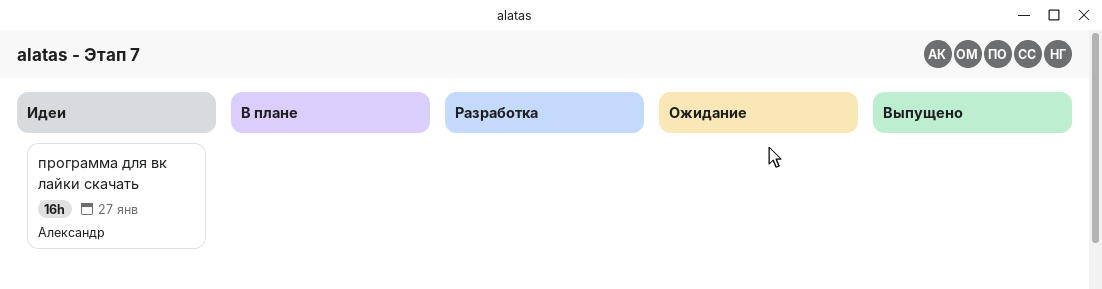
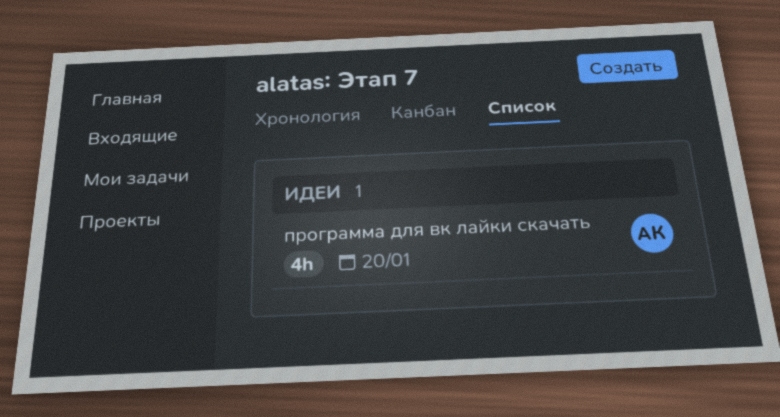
программа для вк лайки скачать, estimate: 16h -> 4h
программа для вк лайки скачать, due: Jan 27 -> Jan 20

